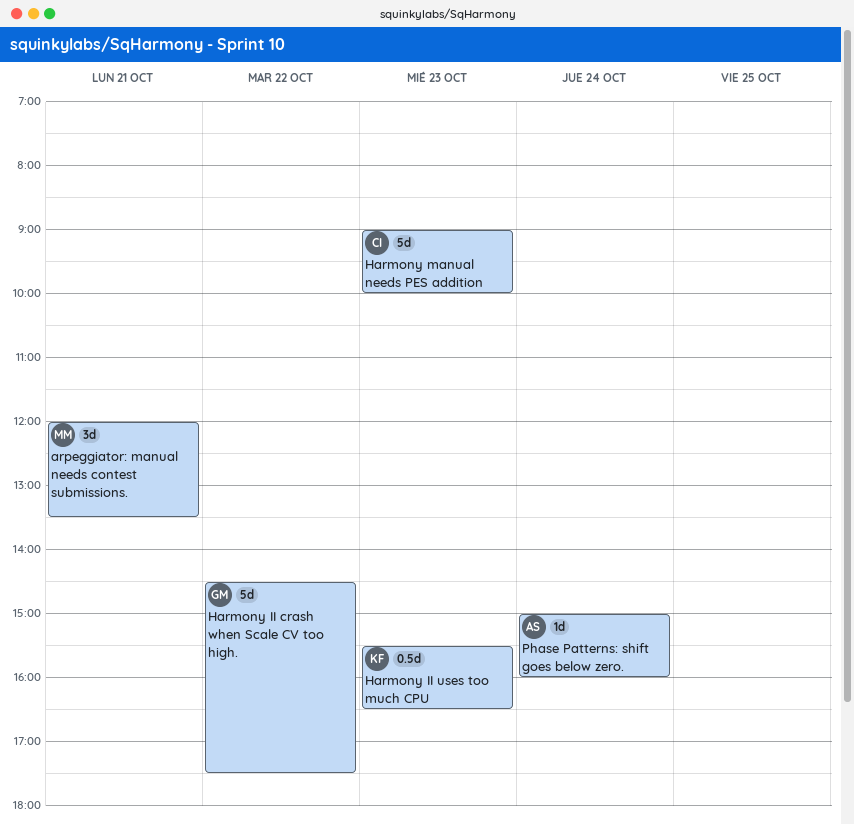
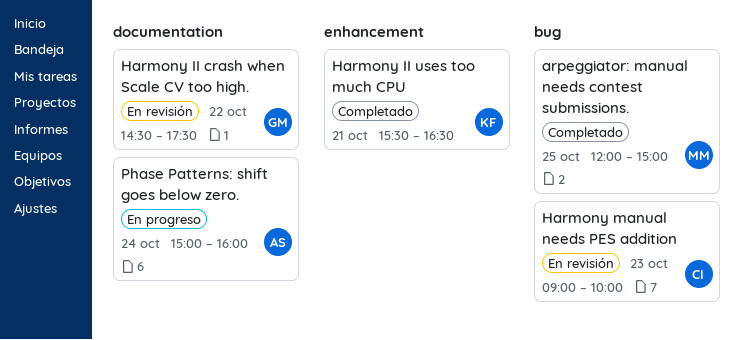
arpeggiator: manual needs contest submissions., day: Oct 21 -> Oct 25
arpeggiator: manual needs contest submissions., ends: 13:30 -> 15:00
Harmony II uses too much CPU, day: Oct 23 -> Oct 21

